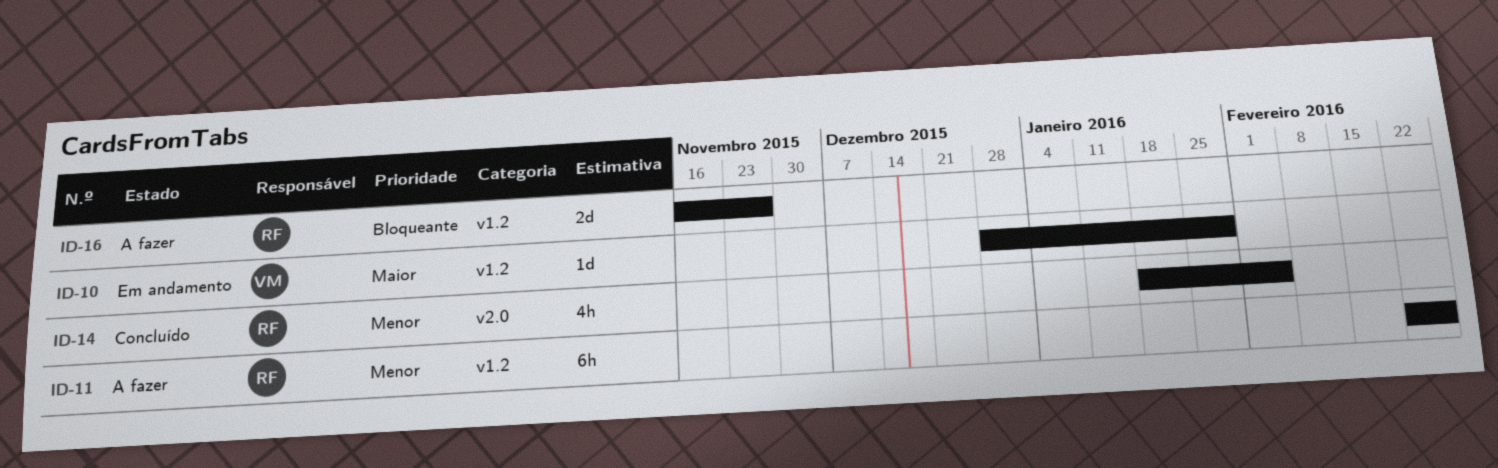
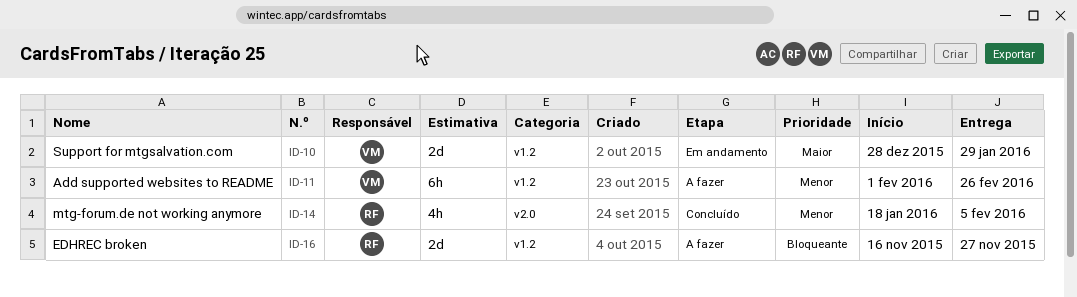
ID-10, estimate: 1d -> 2d
ID-11, owner: RF -> VM
ID-11, start: Feb 22 -> Feb 1

